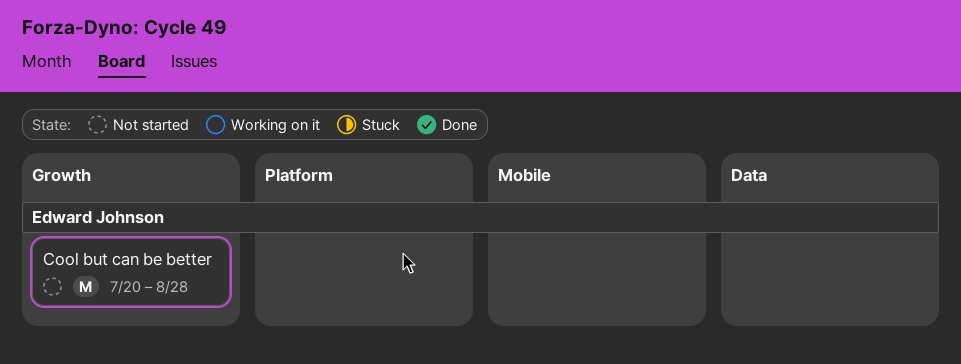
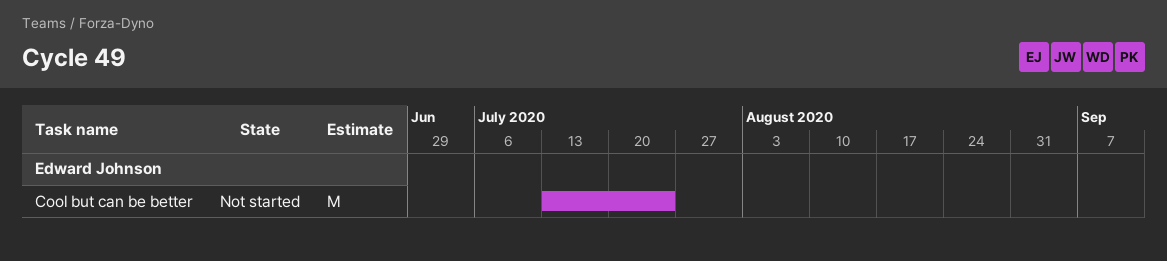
Cool but can be better, start: Jul 20 -> Jul 13
Cool but can be better, due: Aug 28 -> Jul 24

